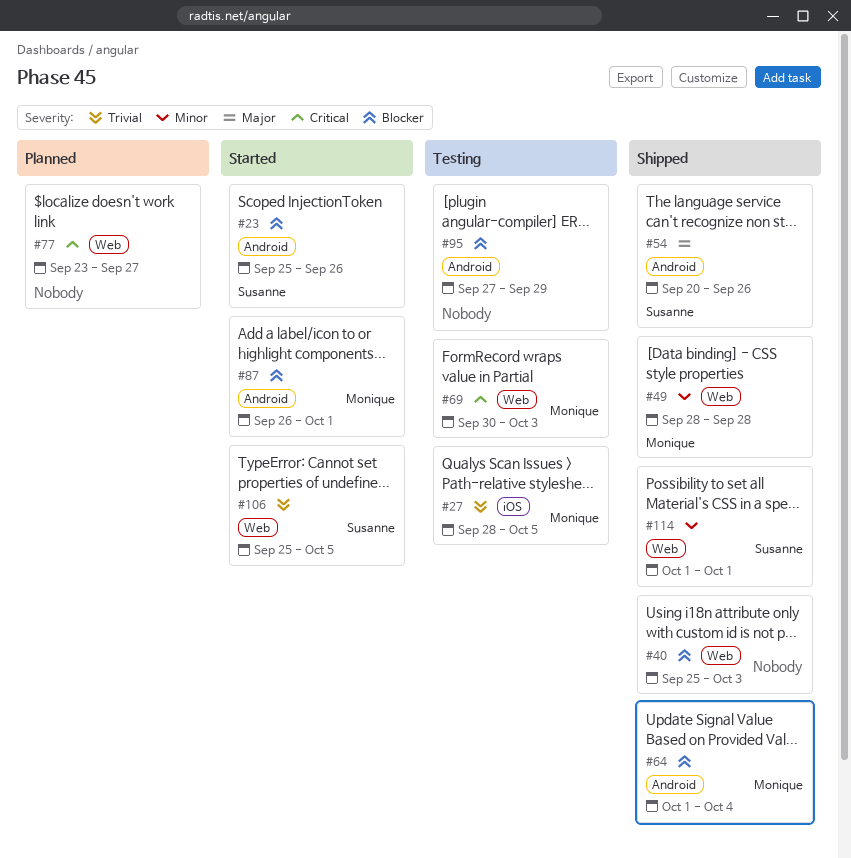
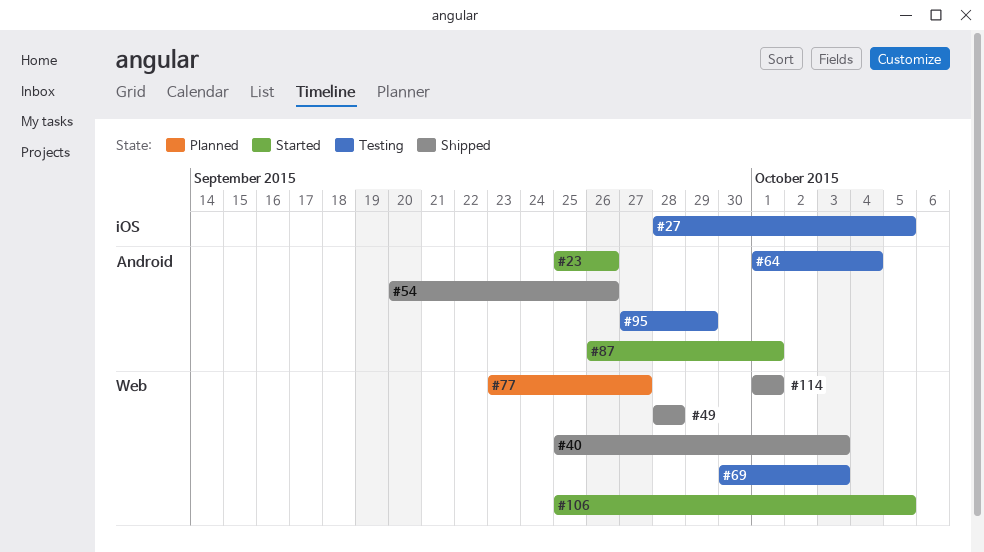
#64, status: Shipped -> Testing

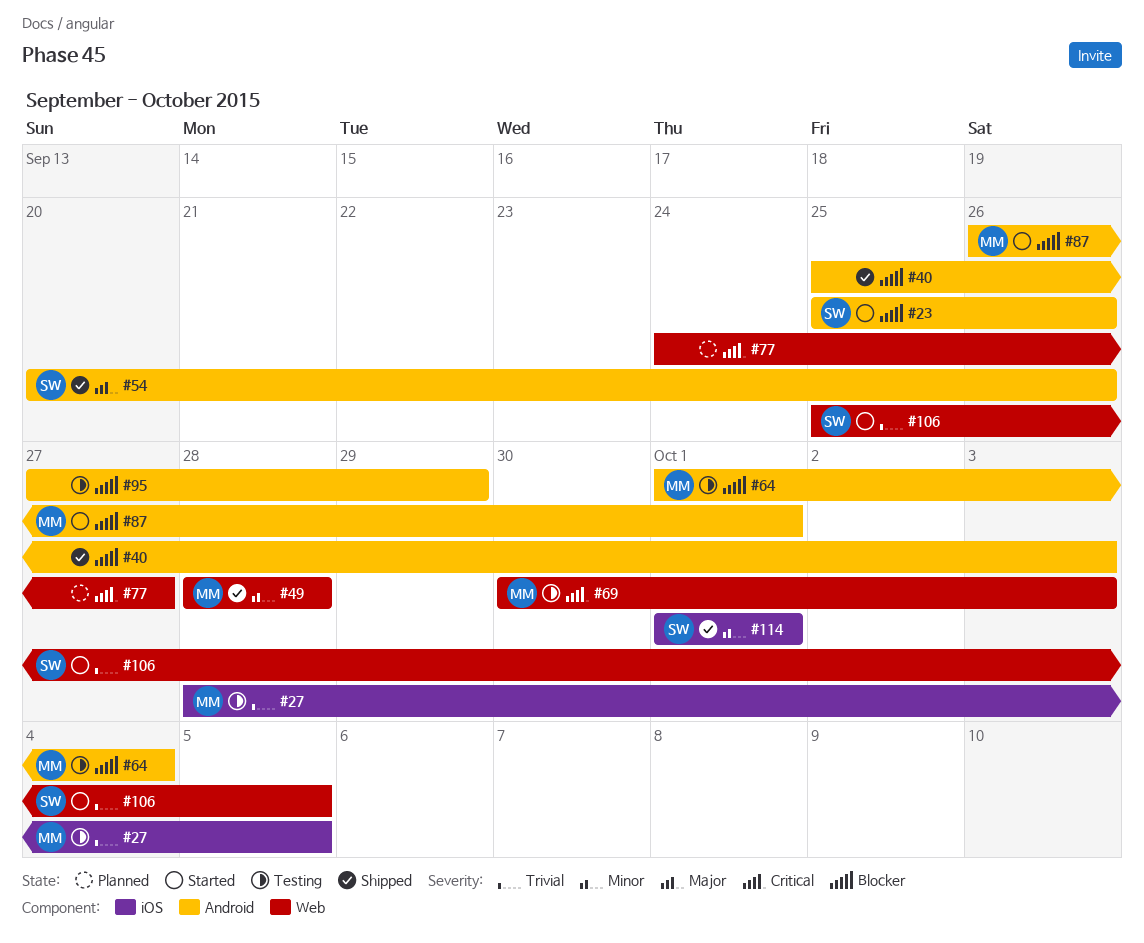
#40, label: Web -> Android
#77, start: Sep 23 -> Sep 24
#114, label: Web -> iOS

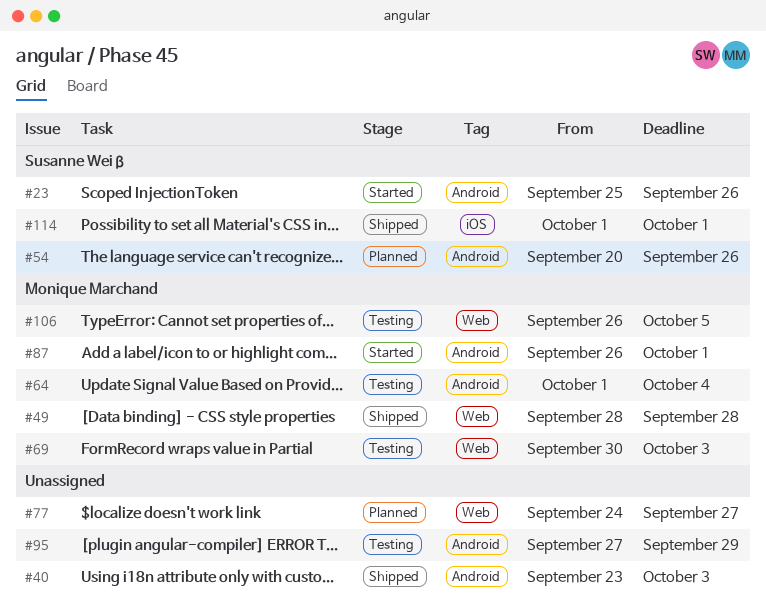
#27: present -> none
#40, start: Sep 25 -> Sep 23
#54, status: Shipped -> Planned
#106, status: Started -> Testing
#106, owner: Susanne Weiß -> Monique Marchand
#106, start: Sep 25 -> Sep 26

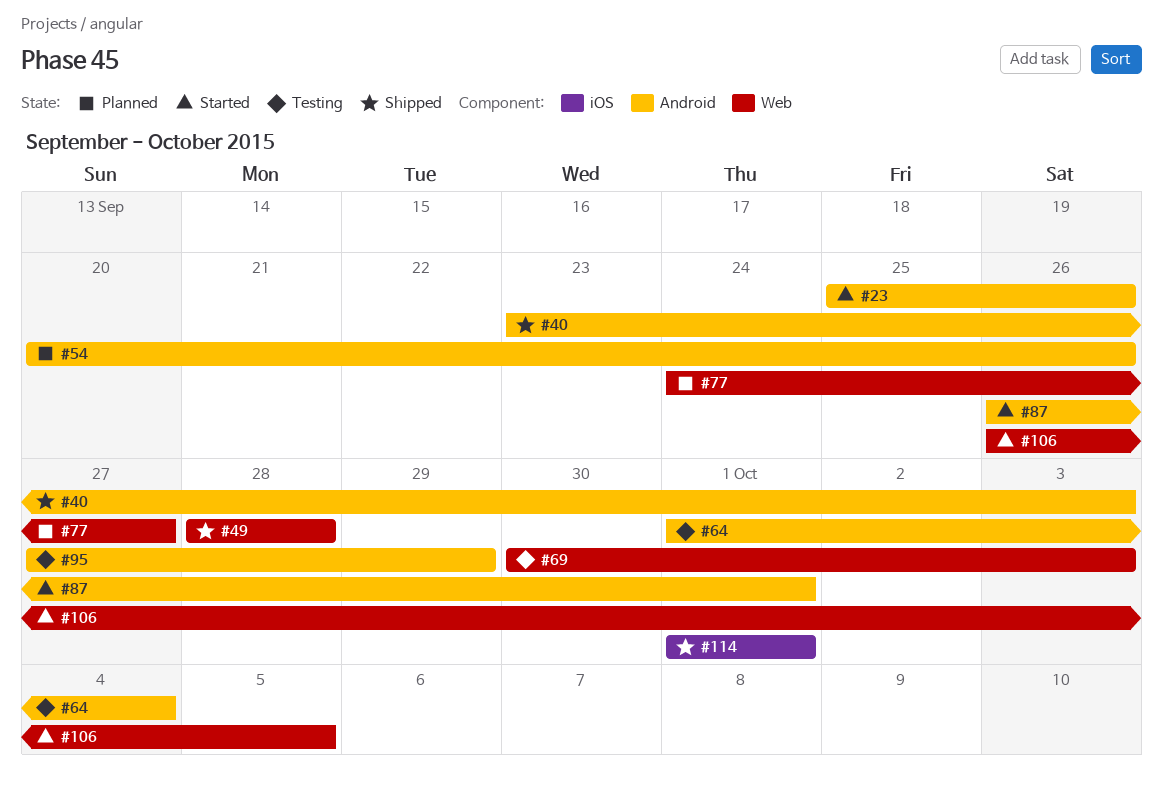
#106, status: Testing -> Started

